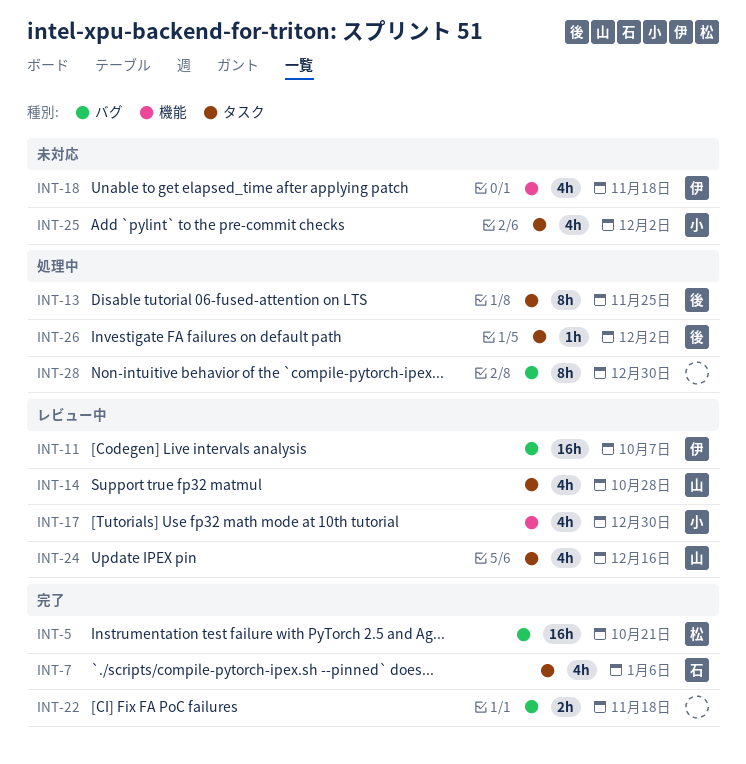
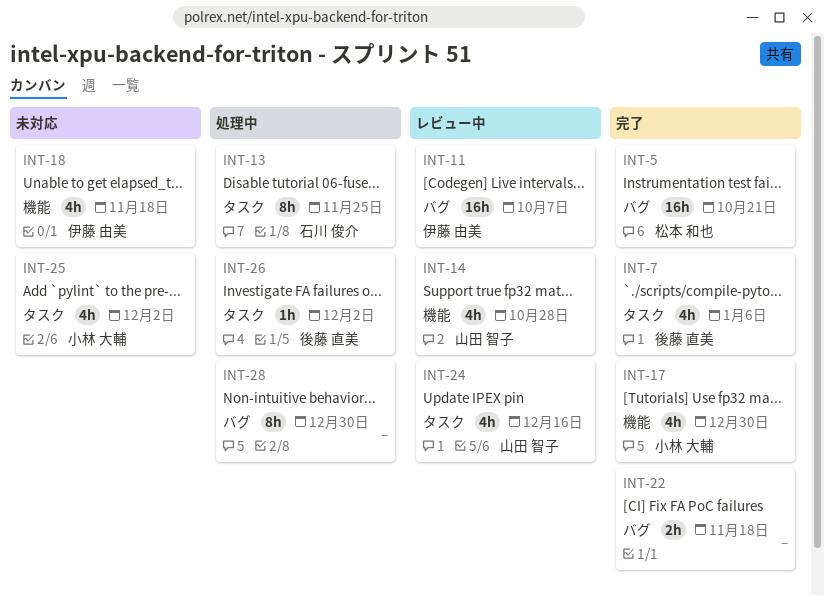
INT-7, owner: 石川 俊介 -> 後藤 直美
INT-13, owner: 後藤 直美 -> 石川 俊介
INT-14, label: タスク -> 機能
INT-17, status: レビュー中 -> 完了

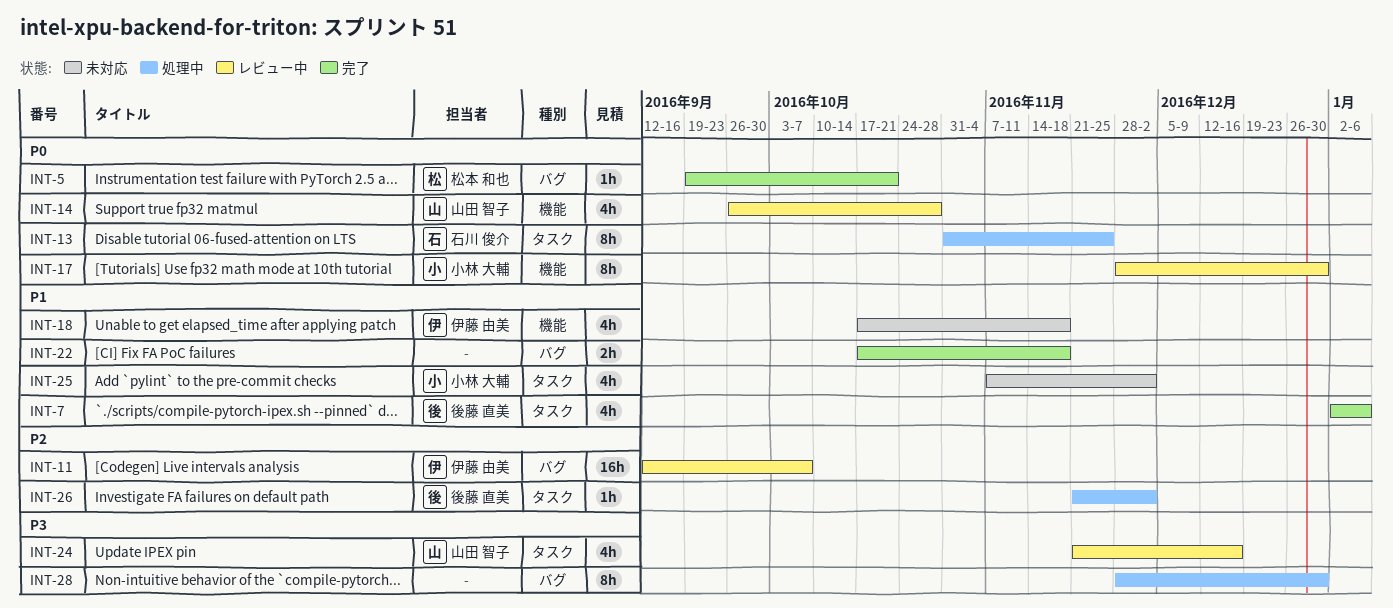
INT-5, estimate: 16h -> 1h
INT-17, status: 完了 -> レビュー中
INT-17, estimate: 4h -> 8h

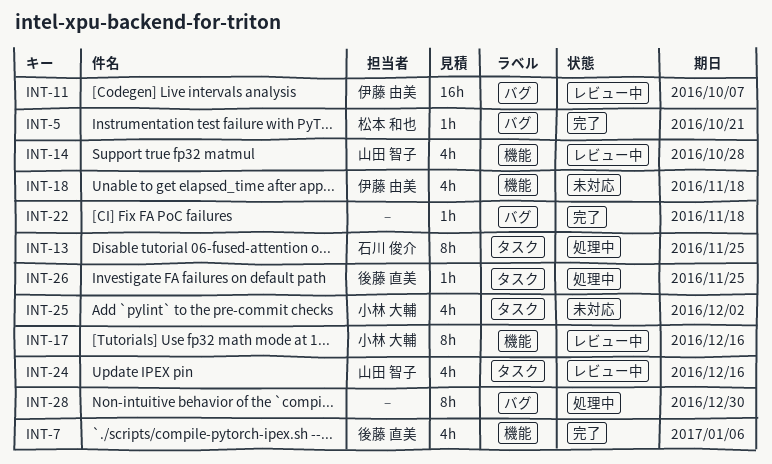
INT-7, label: タスク -> 機能
INT-17, due: Dec 30 -> Dec 16
INT-22, estimate: 2h -> 1h
INT-26, due: Dec 2 -> Nov 25

